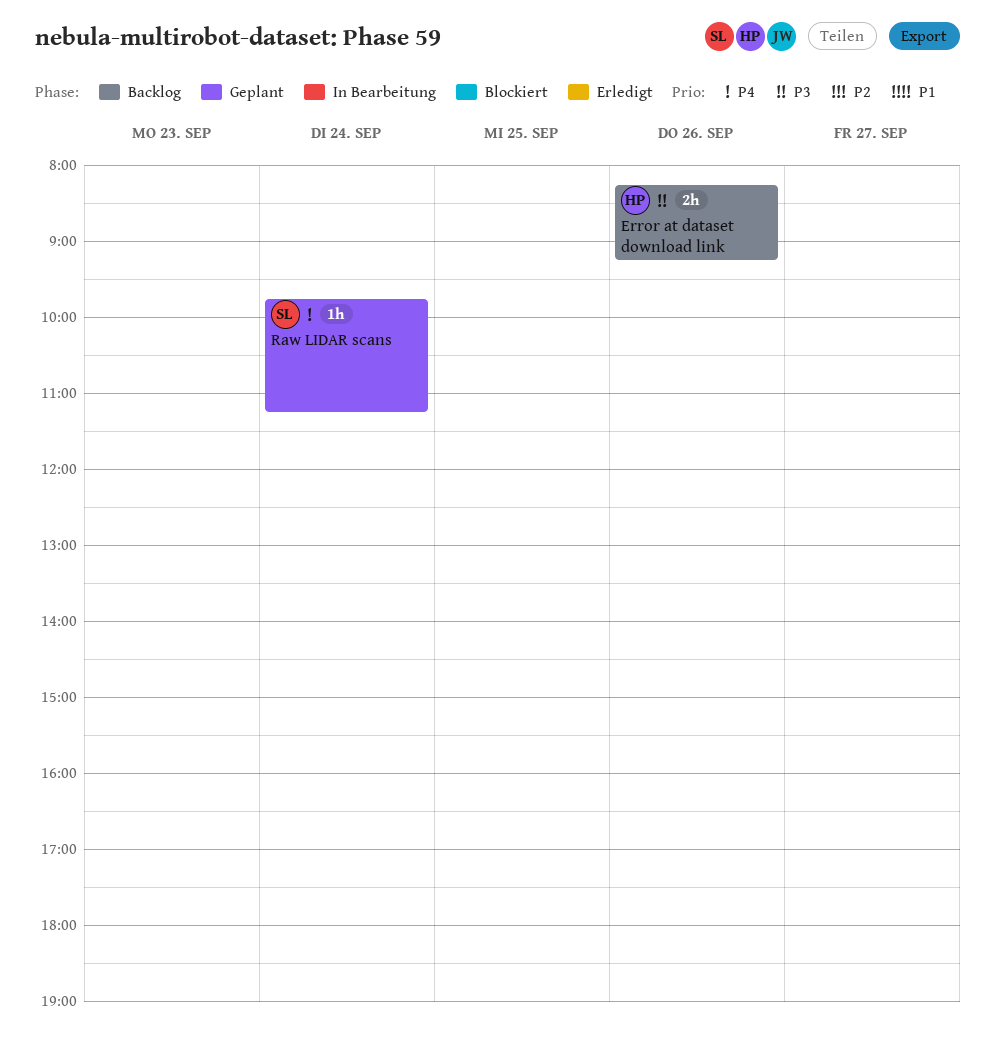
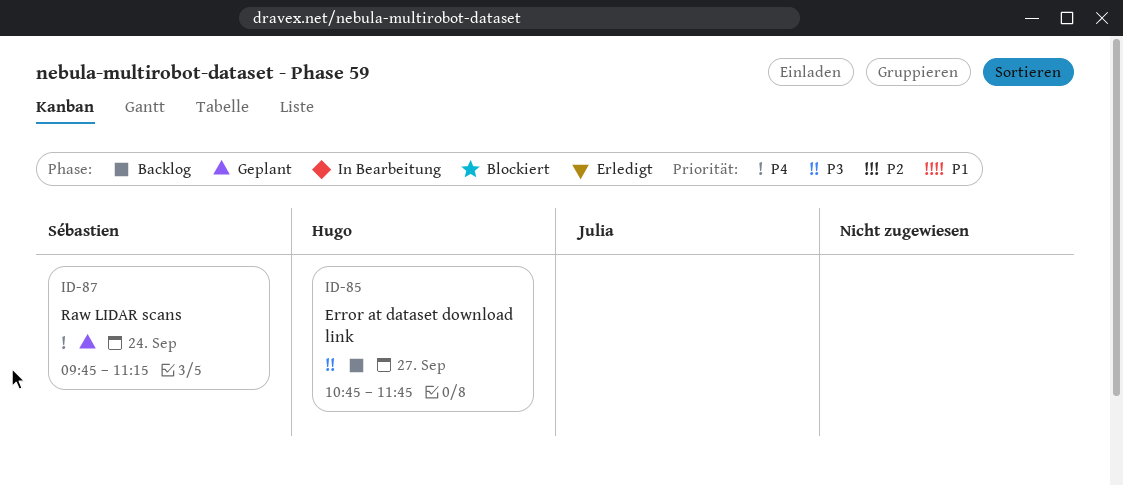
Error at dataset download link, day: Sep 26 -> Sep 27
Error at dataset download link, begins: 08:15 -> 10:45
Error at dataset download link, ends: 09:15 -> 11:45

